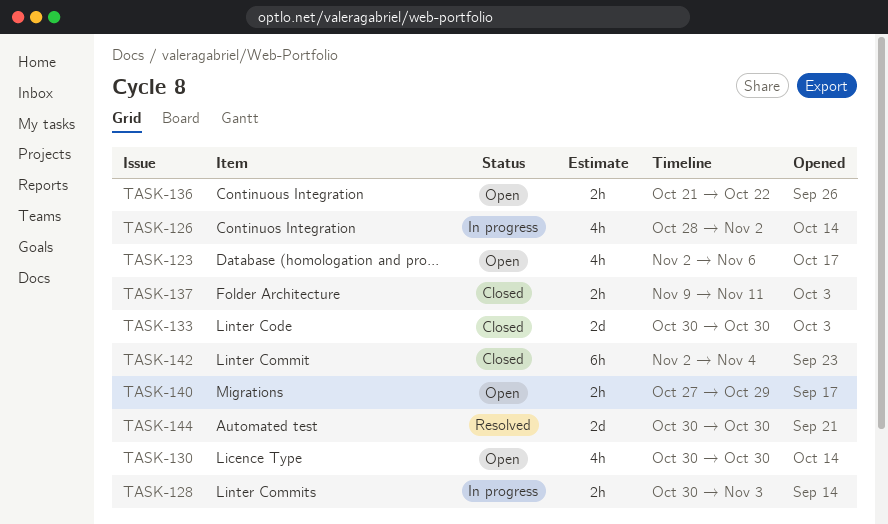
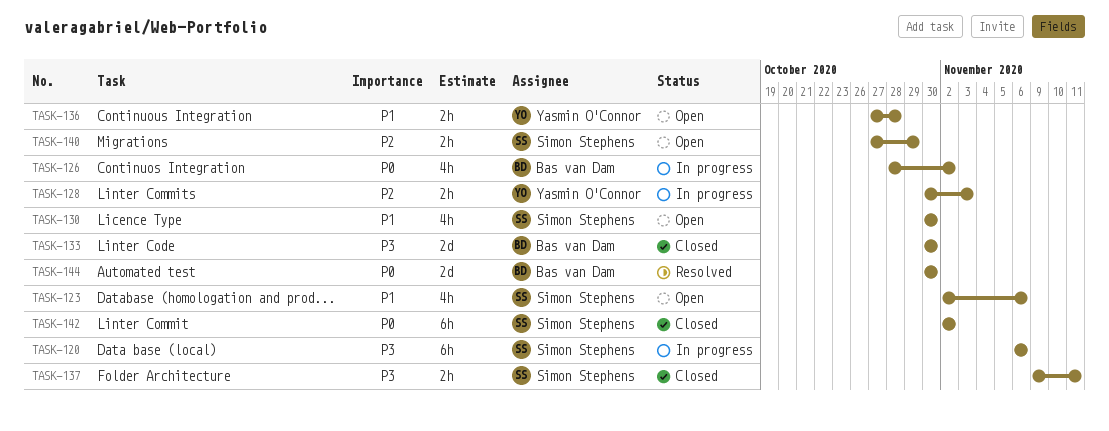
TASK-120: none -> present
TASK-136, start: Oct 21 -> Oct 27
TASK-136, due: Oct 22 -> Oct 28
TASK-142, due: Nov 4 -> Nov 2

